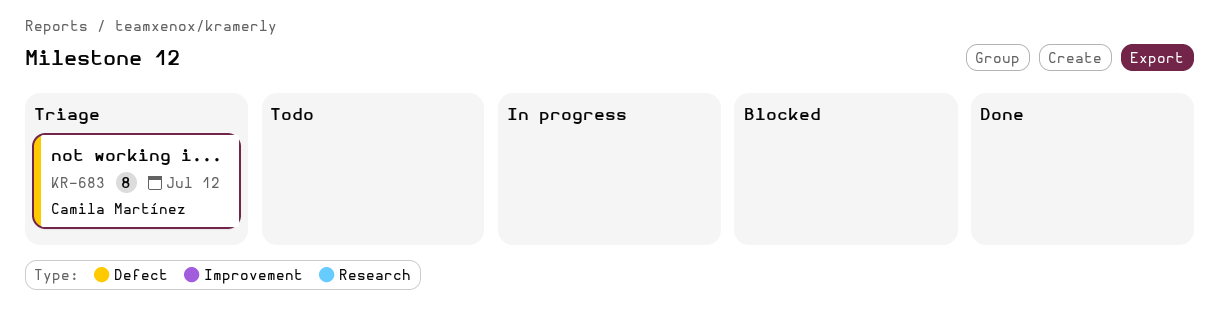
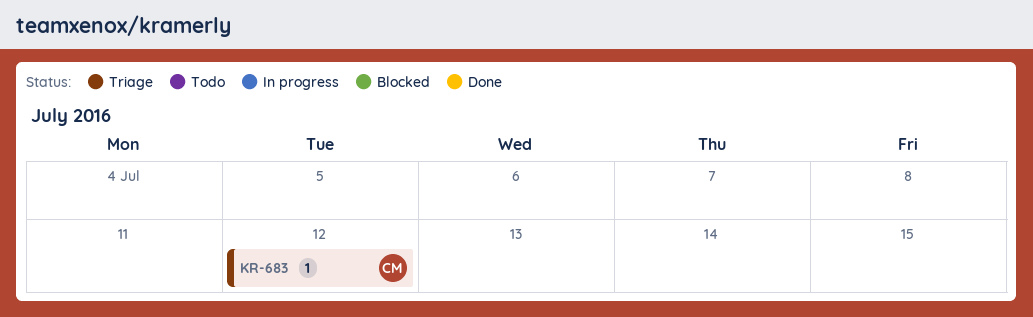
KR-683, estimate: 8 -> 1

